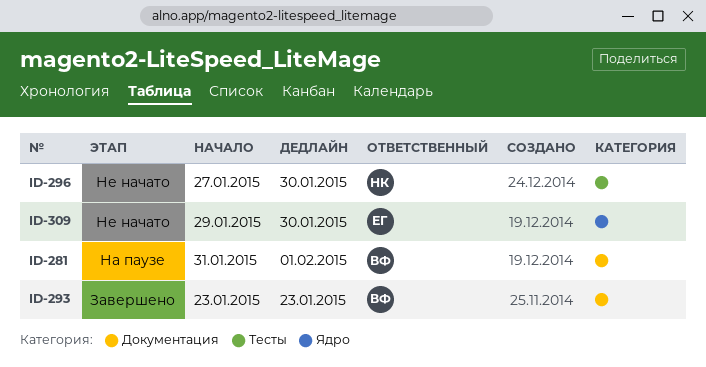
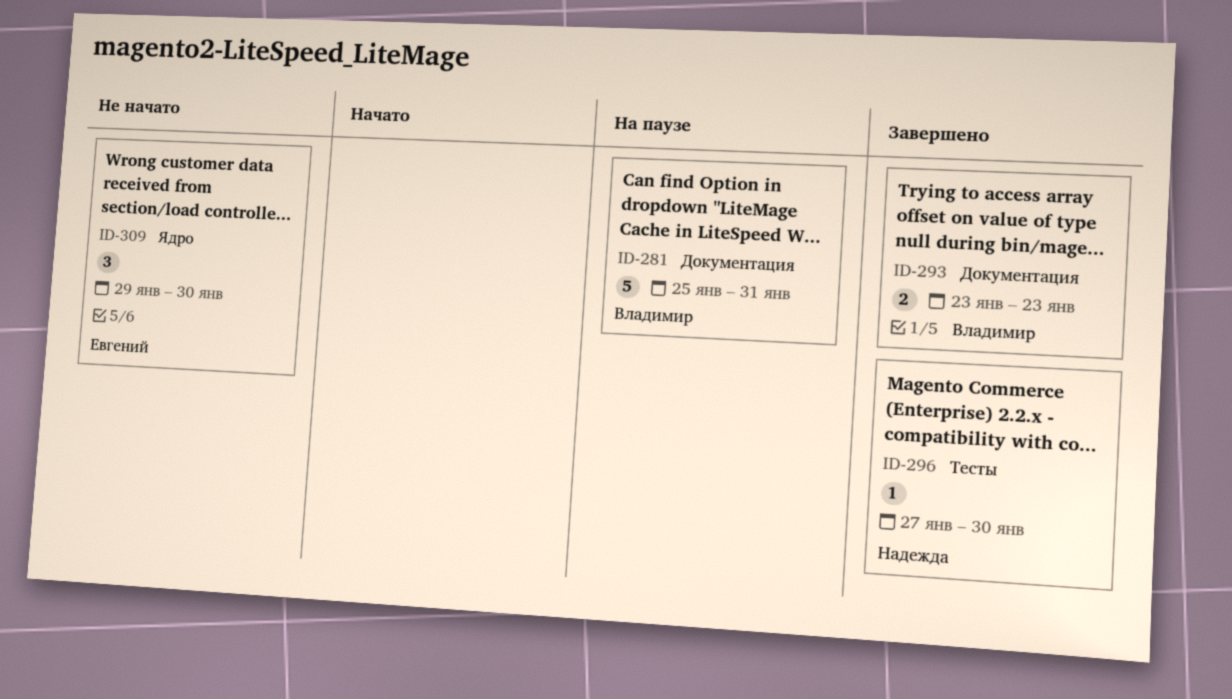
ID-281, start: Jan 31 -> Jan 25
ID-281, due: Feb 1 -> Jan 31
ID-296, status: Не начато -> Завершено

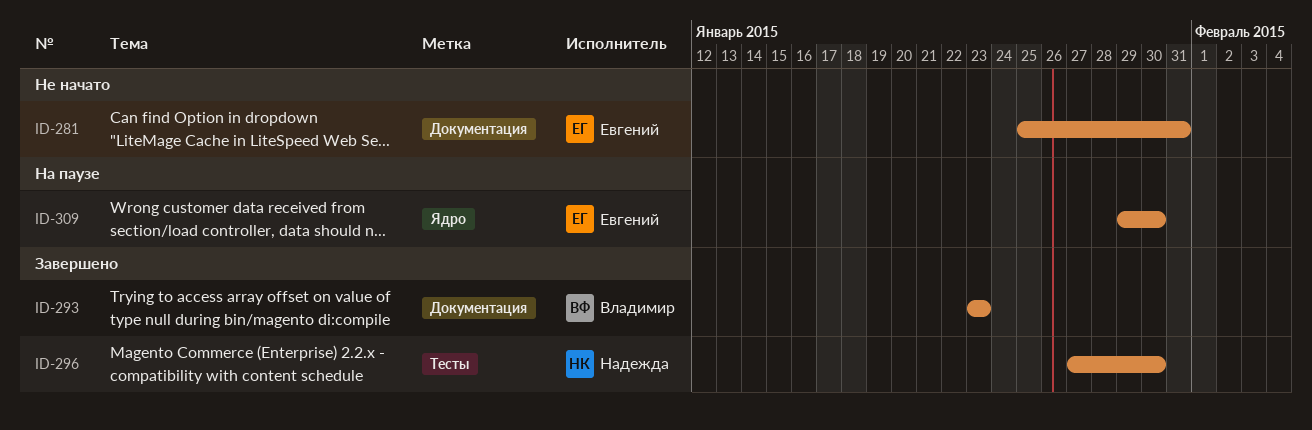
ID-281, status: На паузе -> Не начато
ID-281, owner: Владимир -> Евгений
ID-309, status: Не начато -> На паузе

